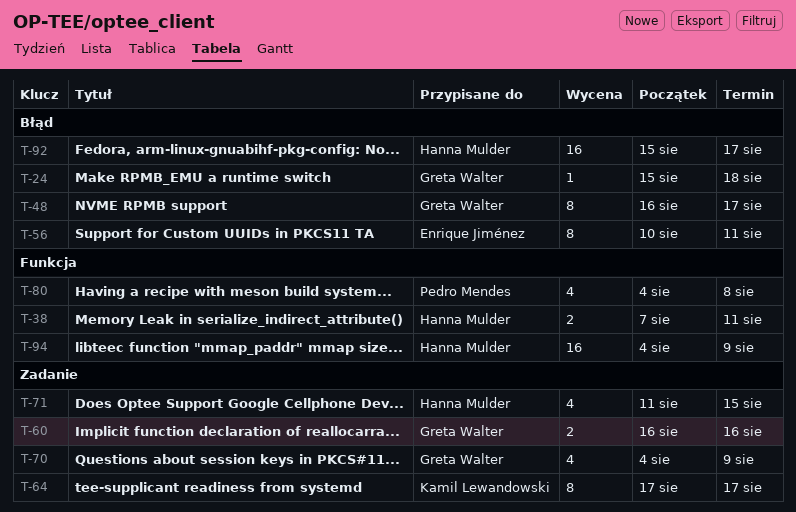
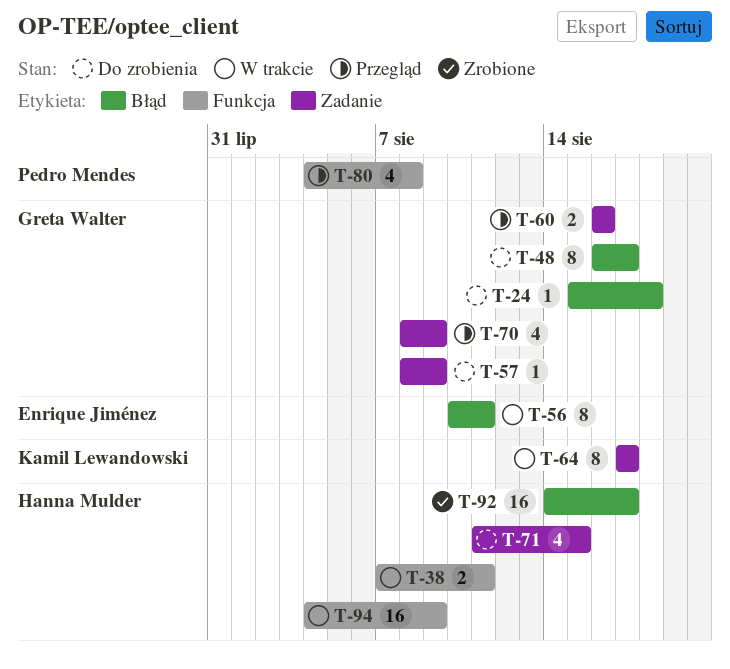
T-57: none -> present
T-70, start: Aug 4 -> Aug 8
T-92, start: Aug 15 -> Aug 14

